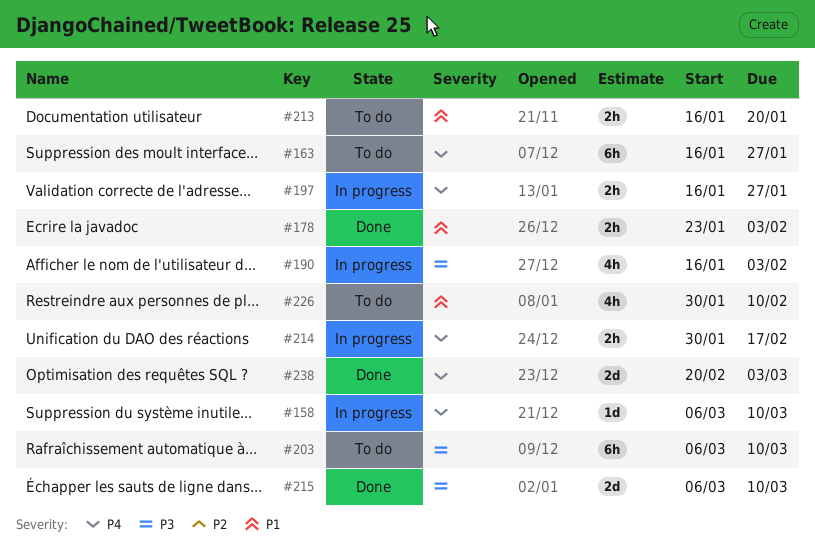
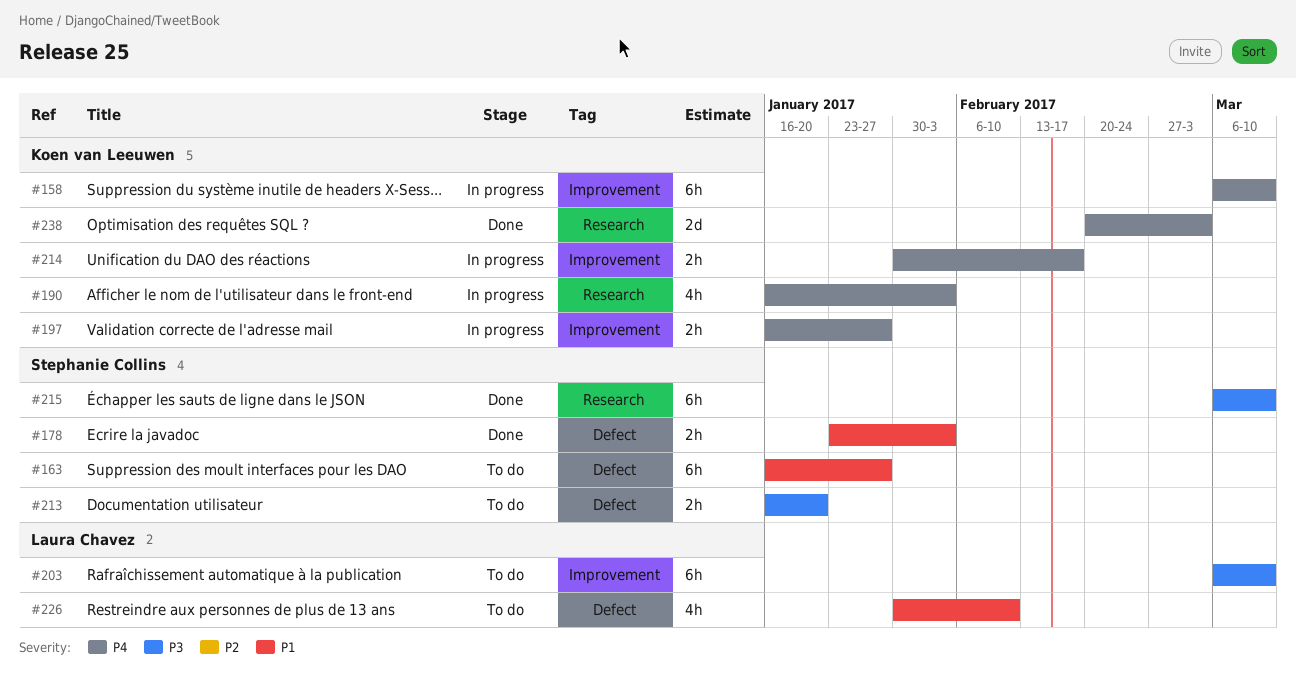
#158, estimate: 1d -> 6h
#163, priority: P4 -> P1
#190, priority: P3 -> P4
#213, priority: P1 -> P3
#215, estimate: 2d -> 6h

